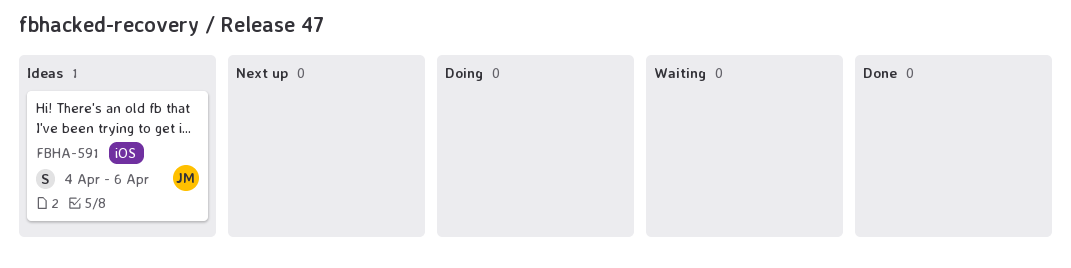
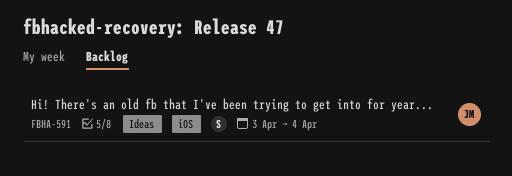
FBHA-591, start: Apr 4 -> Apr 3
FBHA-591, due: Apr 6 -> Apr 4

